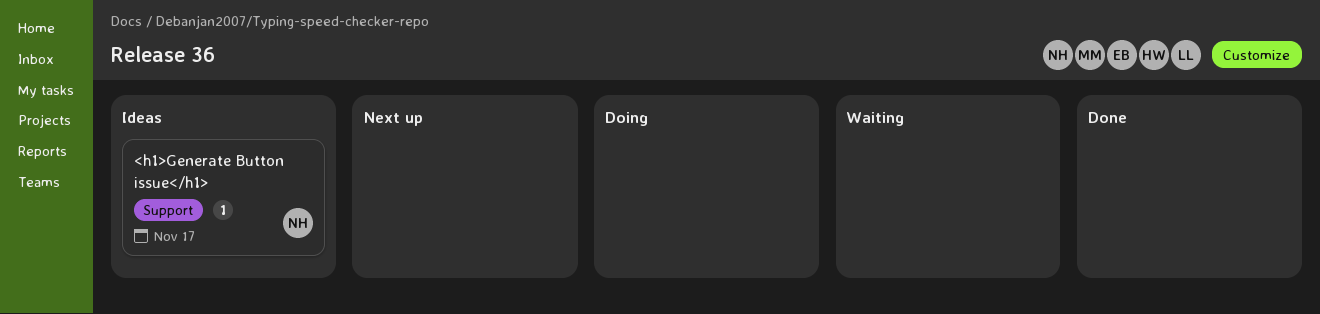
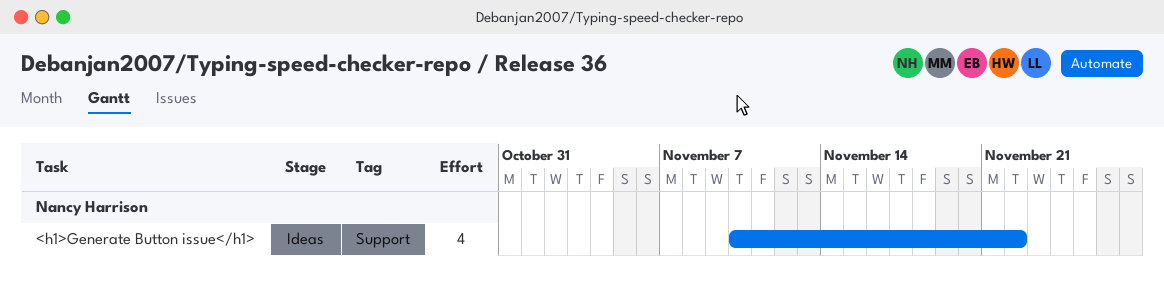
<h1>Generate Button issue</h1>, estimate: 1 -> 4
<h1>Generate Button issue</h1>, due: Nov 17 -> Nov 22

